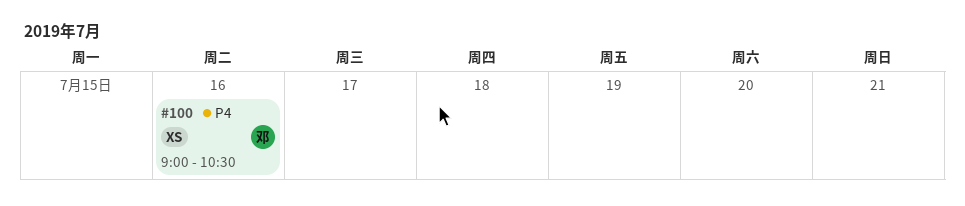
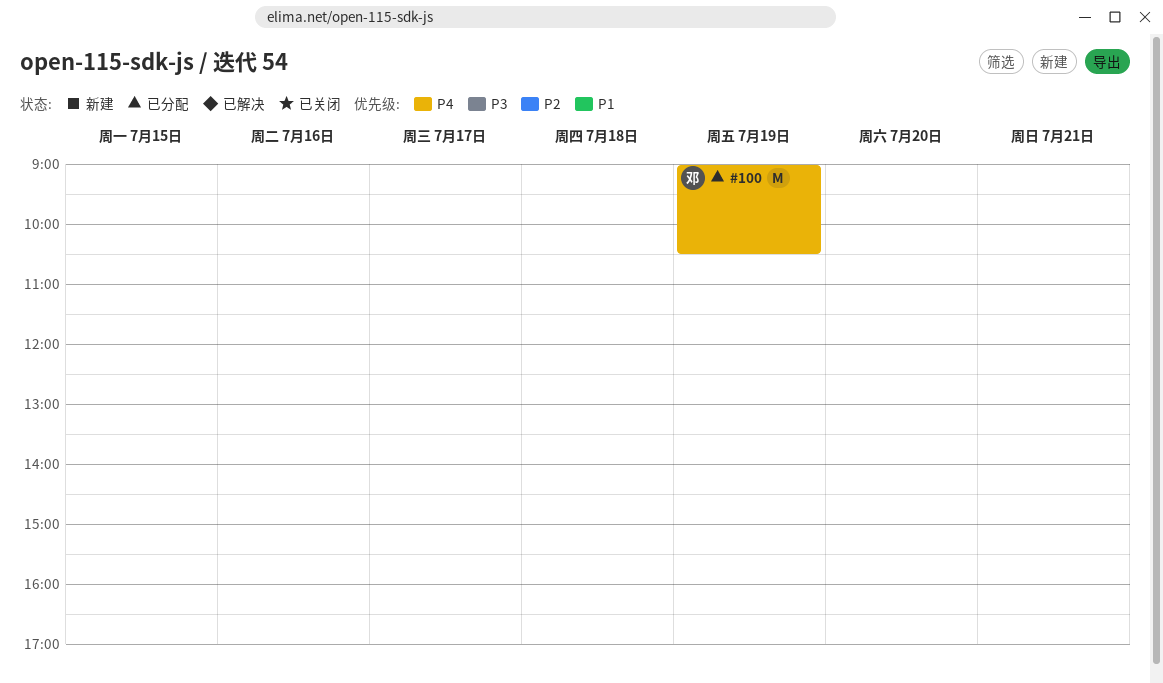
#100, estimate: XS -> M
#100, day: Jul 16 -> Jul 19

